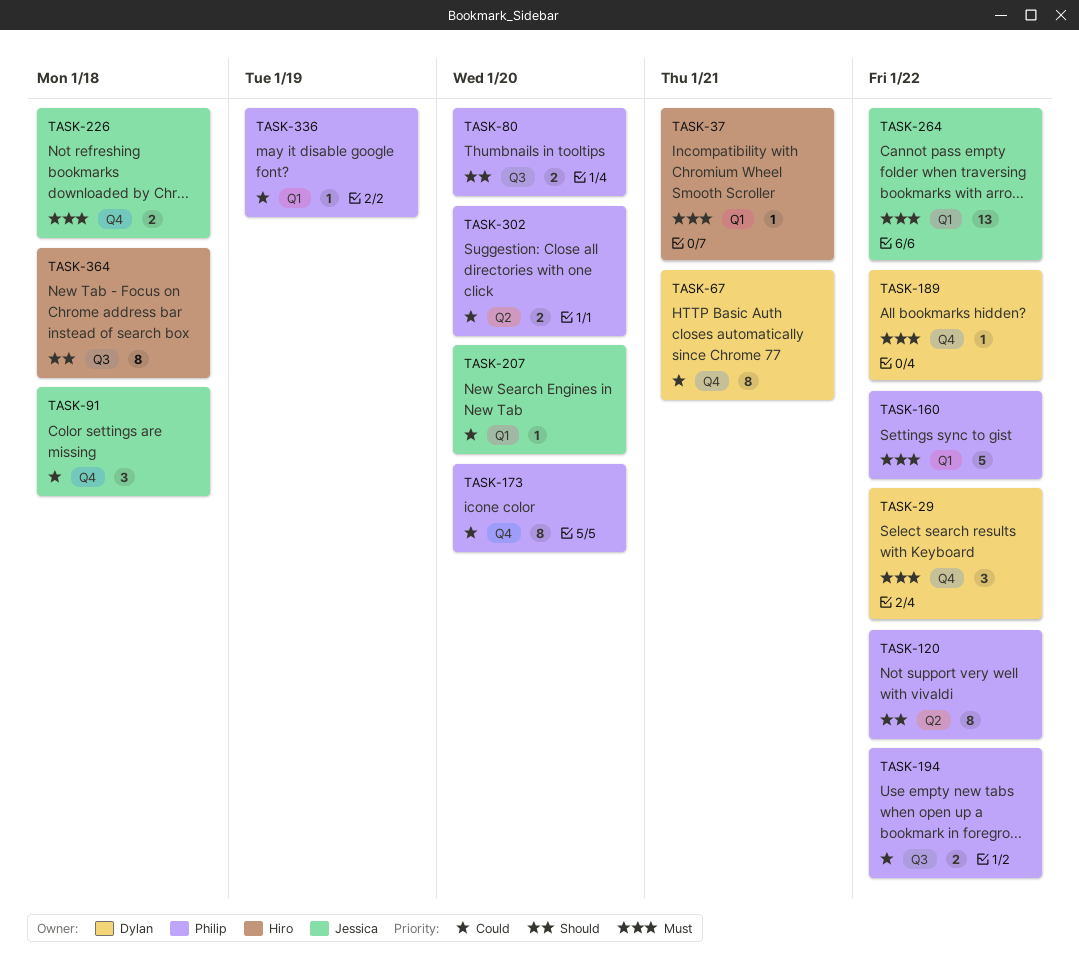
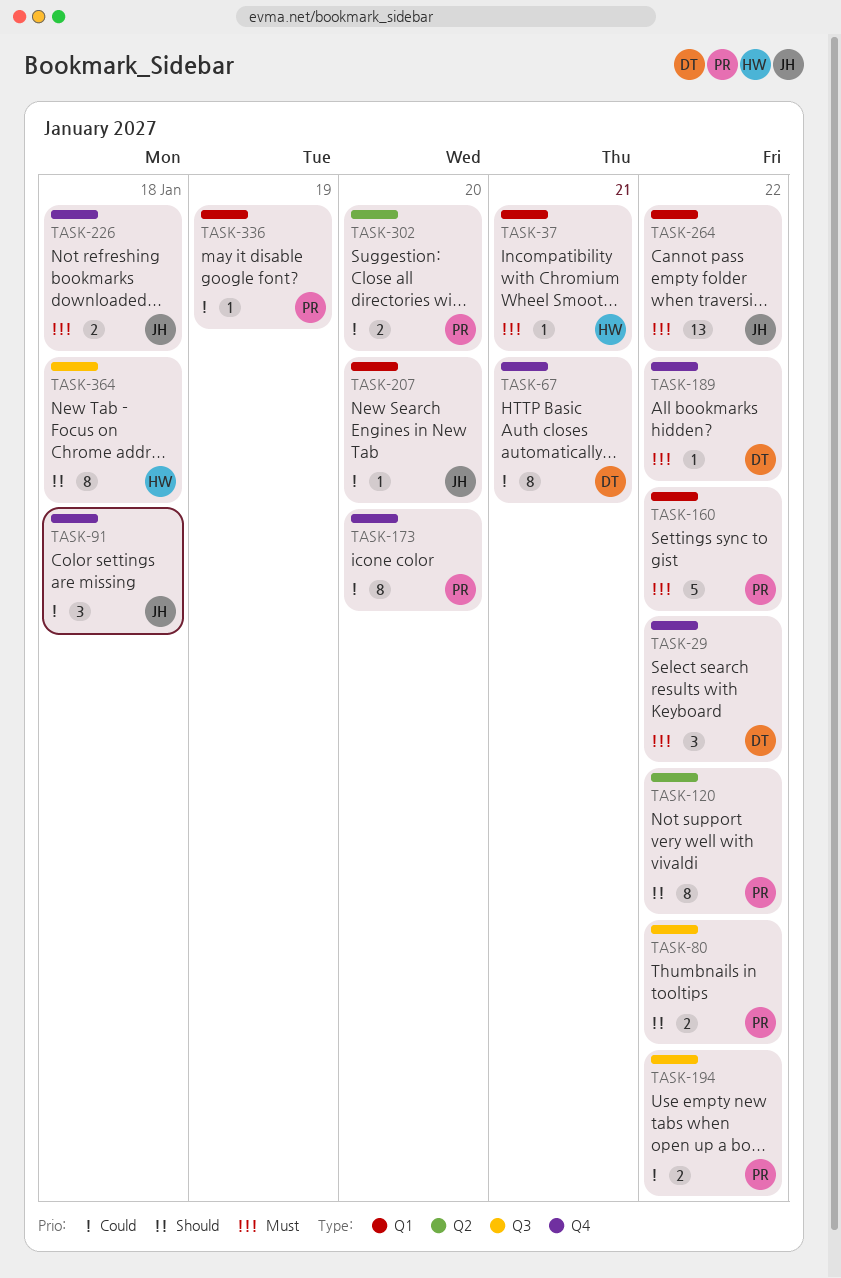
TASK-80, due: Jan 20 -> Jan 22

